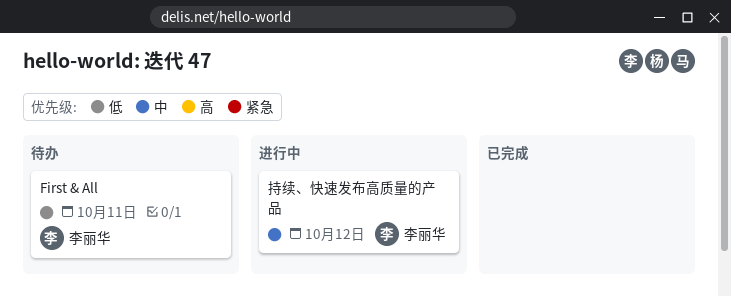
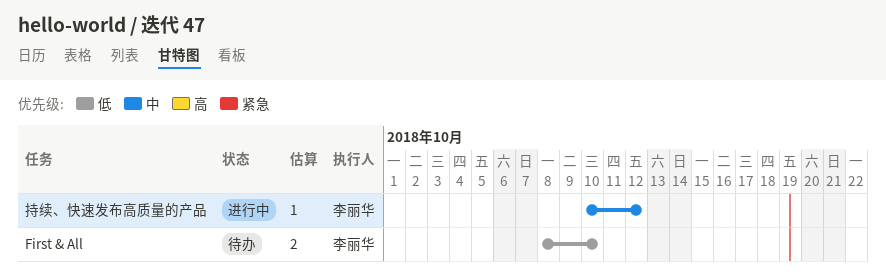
First & All, due: Oct 11 -> Oct 10

